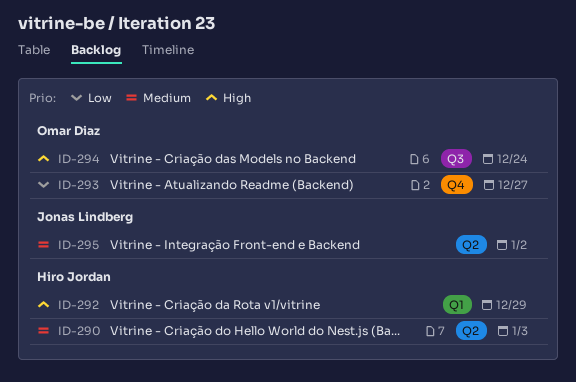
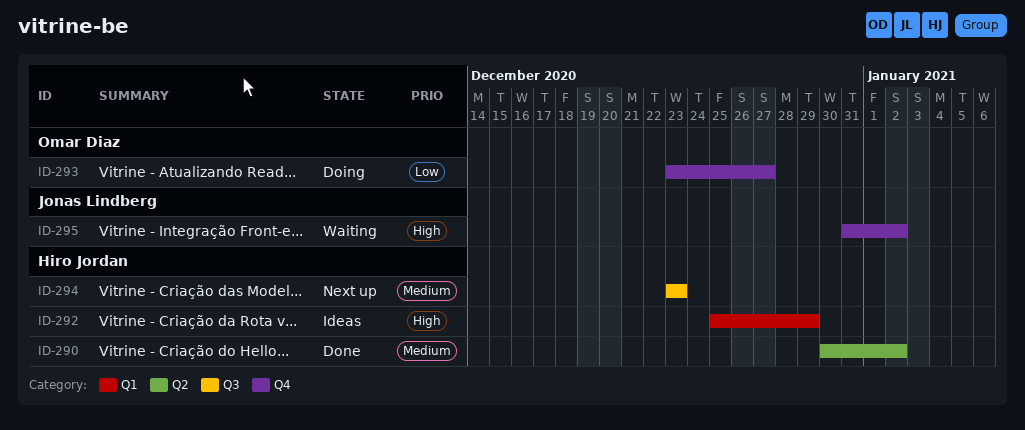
ID-290, due: Jan 3 -> Jan 2
ID-294, owner: Omar Diaz -> Hiro Jordan
ID-294, priority: High -> Medium
ID-294, due: Dec 24 -> Dec 23
ID-295, priority: Medium -> High
ID-295, label: Q2 -> Q4

